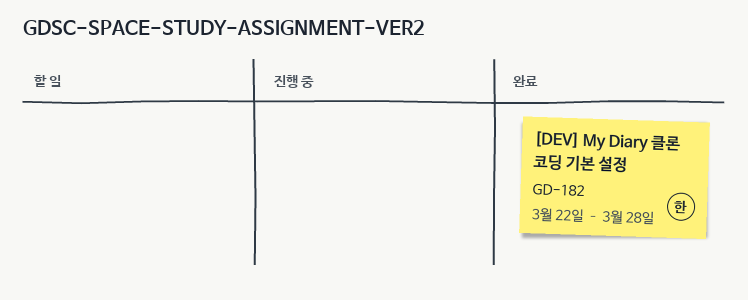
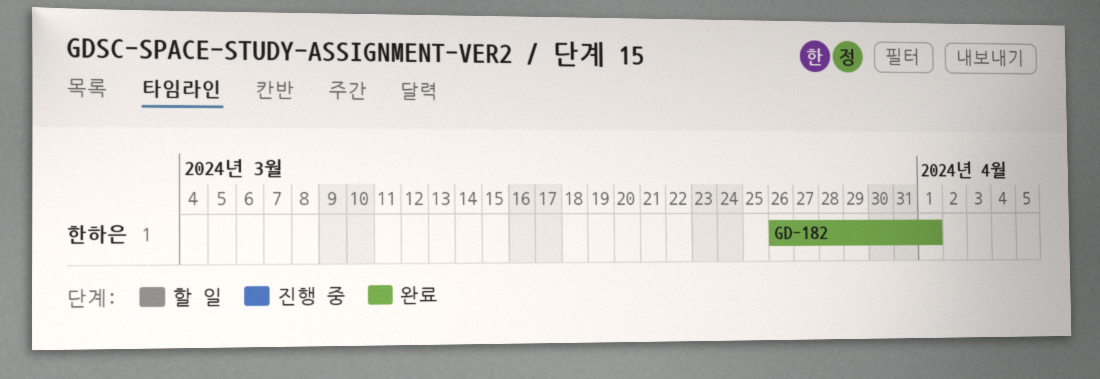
GD-182, start: Mar 22 -> Mar 26
GD-182, due: Mar 28 -> Apr 1

